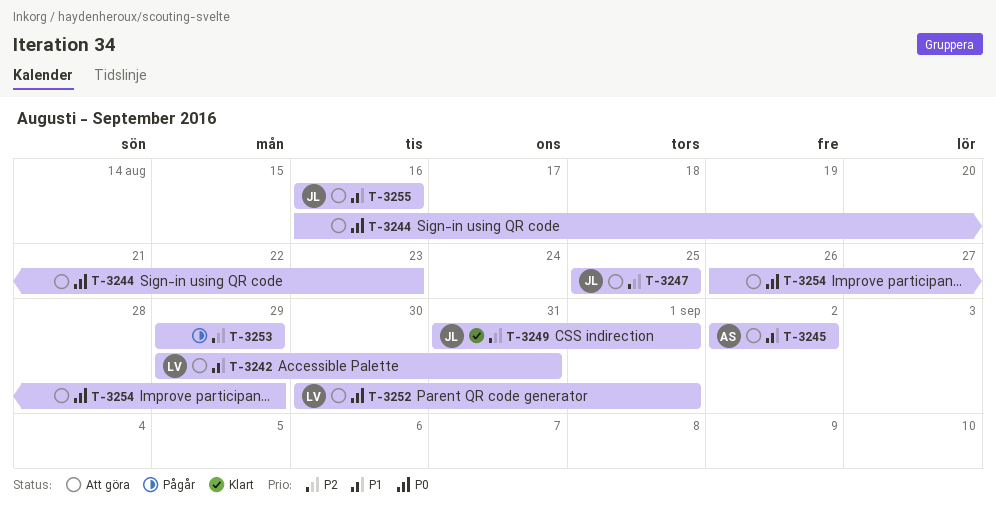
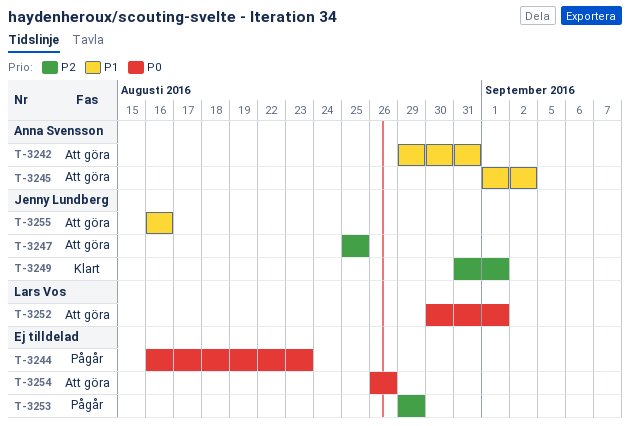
T-3242, owner: Lars Vos -> Anna Svensson
T-3244, status: Att göra -> Pågår
T-3245, start: Sep 2 -> Sep 1
T-3254, due: Aug 29 -> Aug 26

